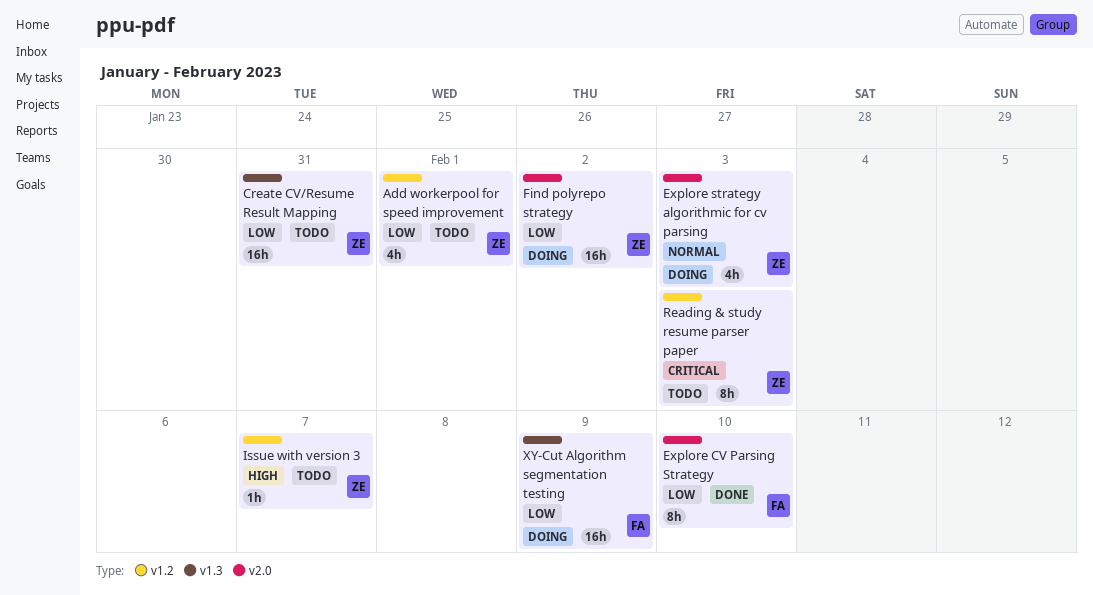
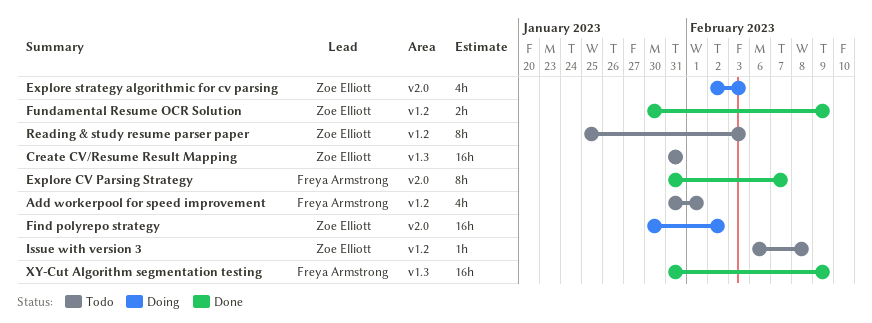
Add workerpool for speed improvement, owner: Zoe Elliott -> Freya Armstrong
Explore CV Parsing Strategy, due: Feb 10 -> Feb 7
Fundamental Resume OCR Solution: none -> present
Issue with version 3, due: Feb 7 -> Feb 8
XY-Cut Algorithm segmentation testing, status: Doing -> Done

